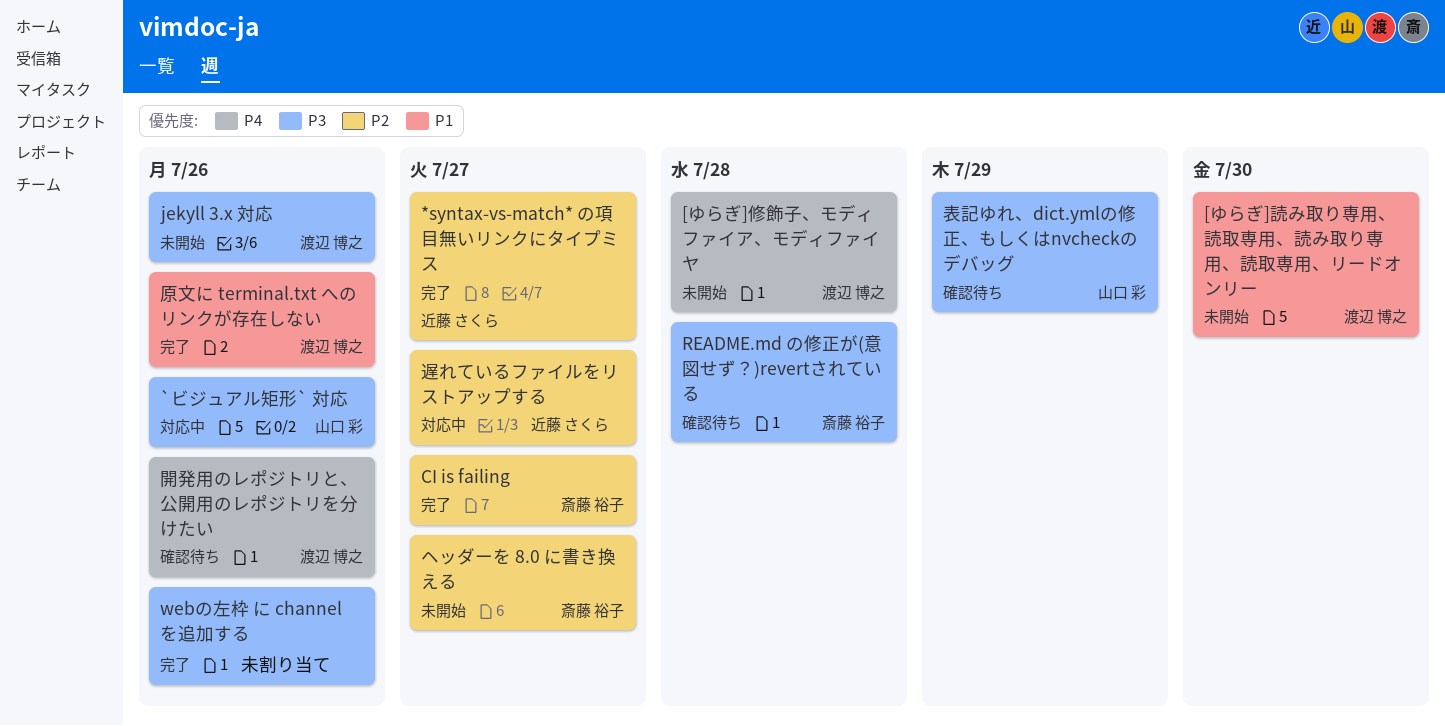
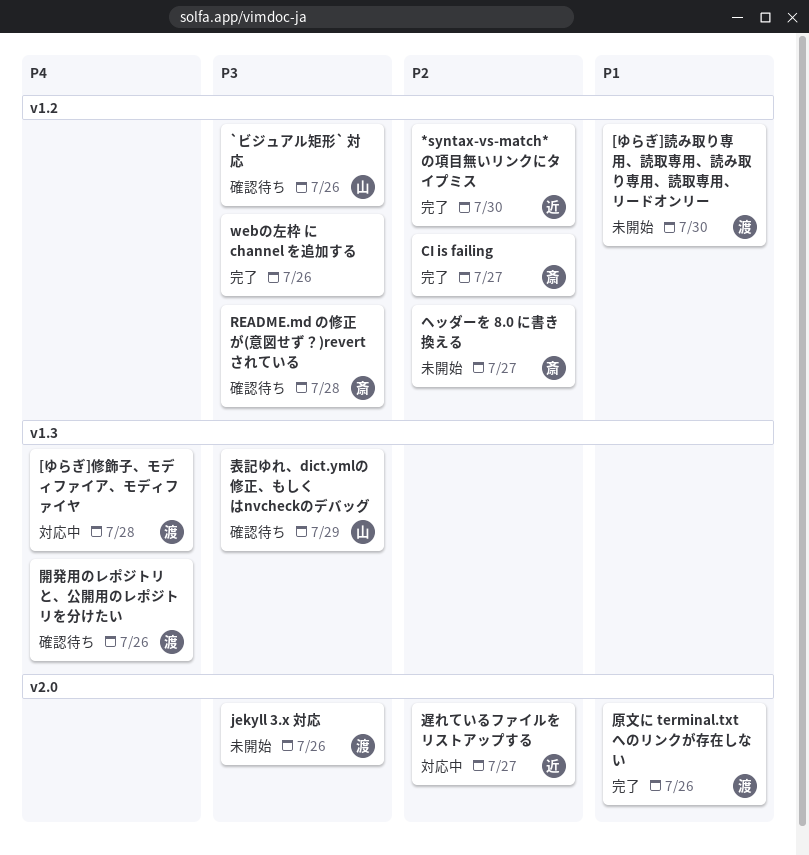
*syntax-vs-match* の項目無いリンクにタイプミス, due: Jul 27 -> Jul 30
[ゆらぎ]修飾子、モディファイア、モディファイヤ, status: 未開始 -> 対応中
`ビジュアル矩形` 対応, status: 対応中 -> 確認待ち

